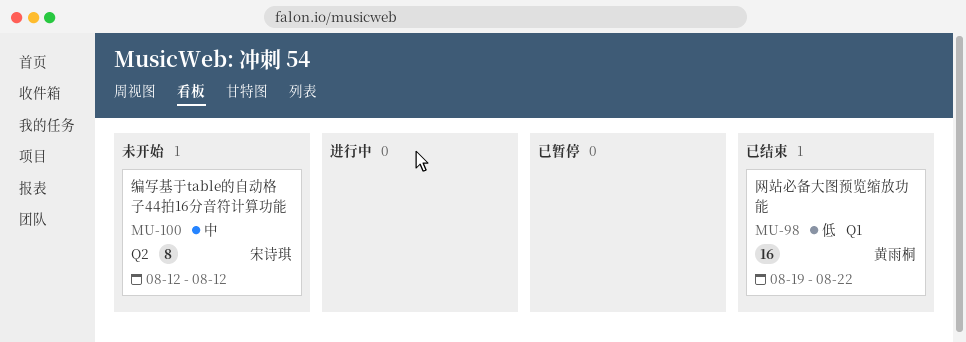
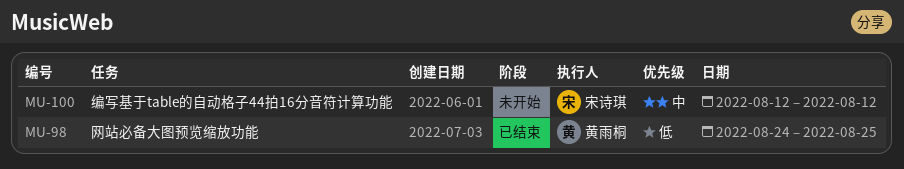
MU-98, start: Aug 19 -> Aug 24
MU-98, due: Aug 22 -> Aug 25

